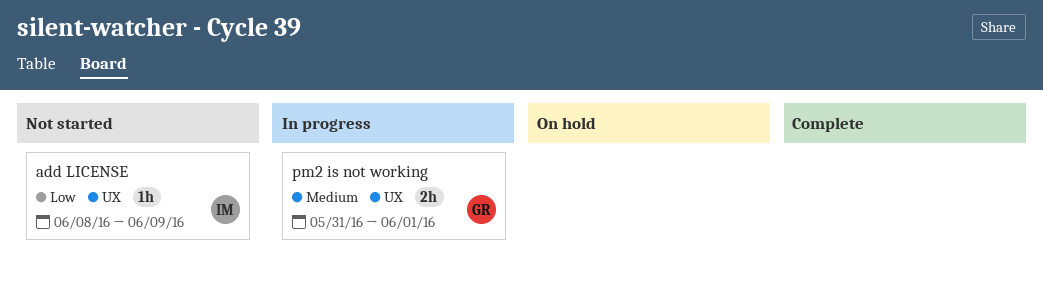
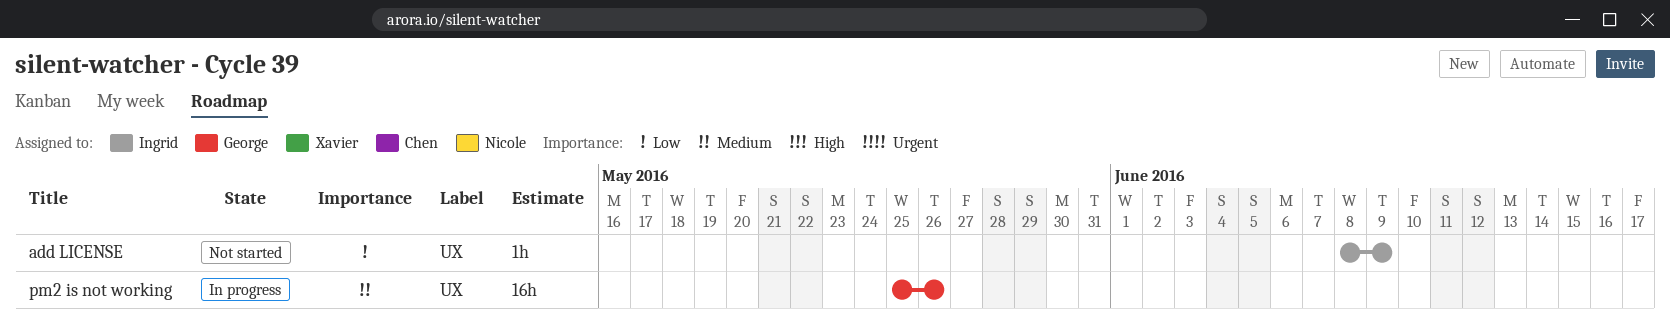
pm2 is not working, estimate: 2h -> 16h
pm2 is not working, start: May 31 -> May 25
pm2 is not working, due: Jun 1 -> May 26

